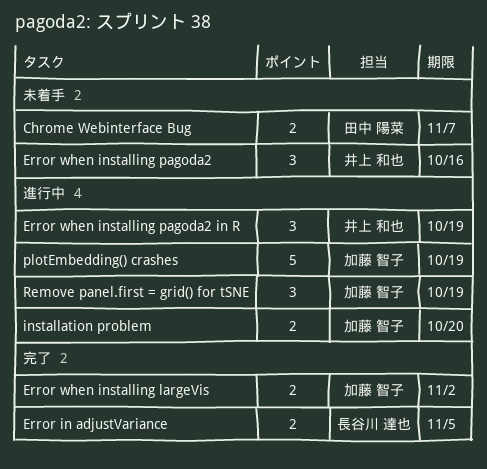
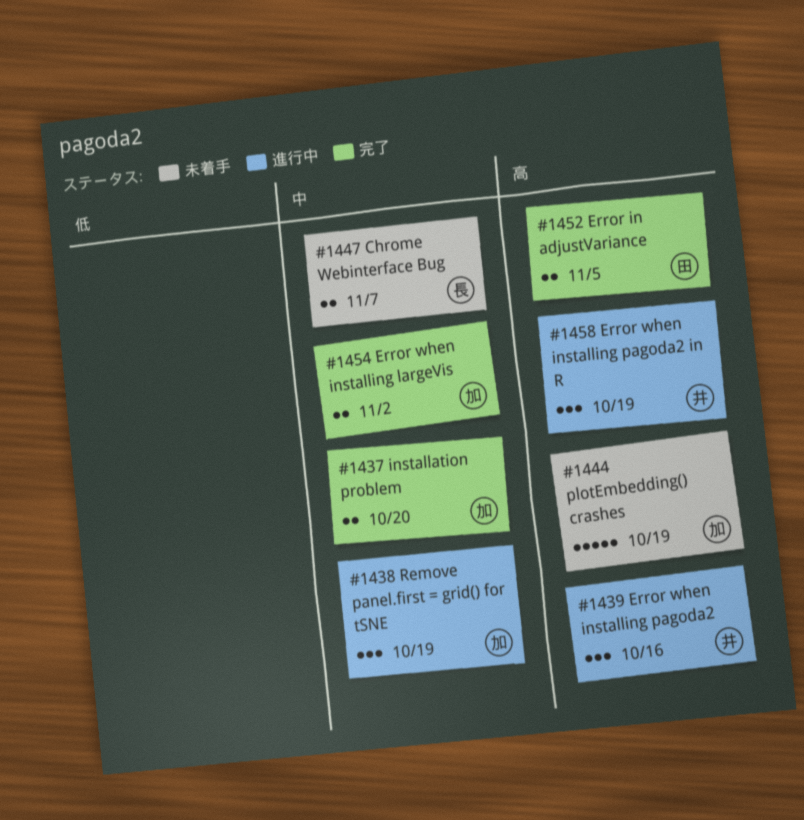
Chrome Webinterface Bug, owner: 田中 陽菜 -> 長谷川 達也
Error in adjustVariance, owner: 長谷川 達也 -> 田中 陽菜
Error when installing pagoda2, status: 未着手 -> 進行中
installation problem, status: 進行中 -> 完了
plotEmbedding() crashes, status: 進行中 -> 未着手

